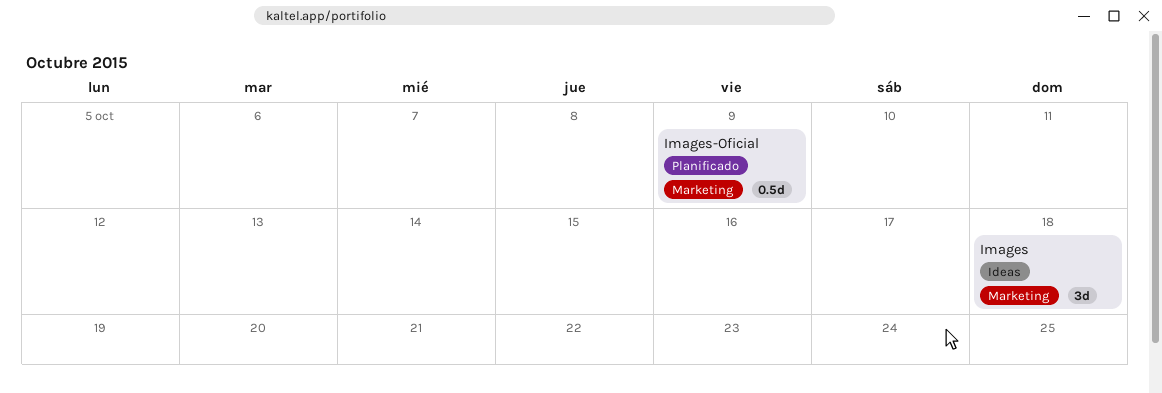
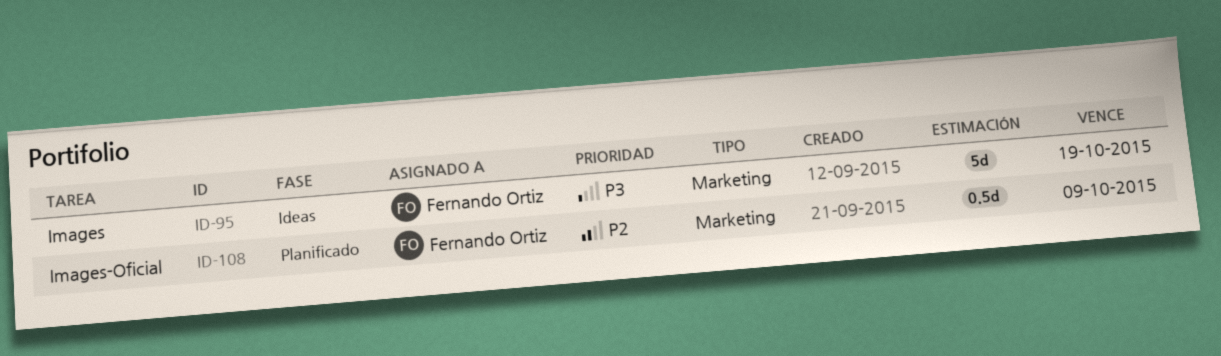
Images, estimate: 3d -> 5d
Images, due: Oct 18 -> Oct 19

